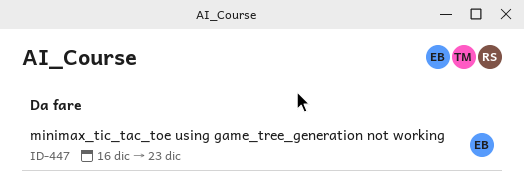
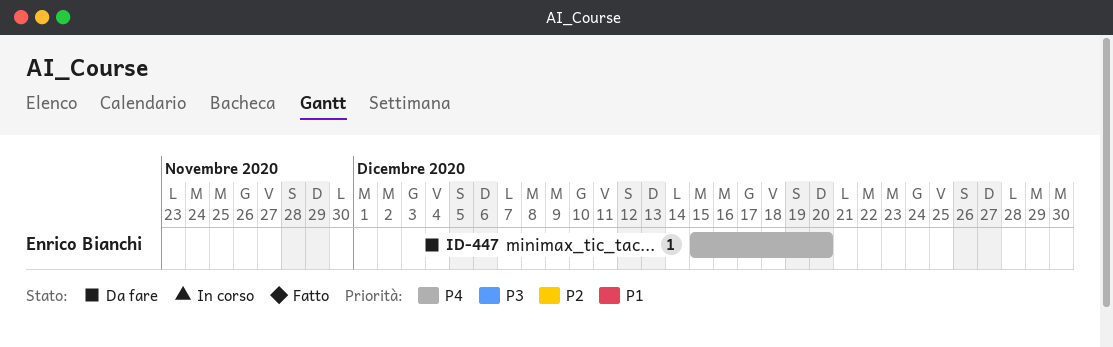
ID-447, start: Dec 16 -> Dec 15
ID-447, due: Dec 23 -> Dec 20

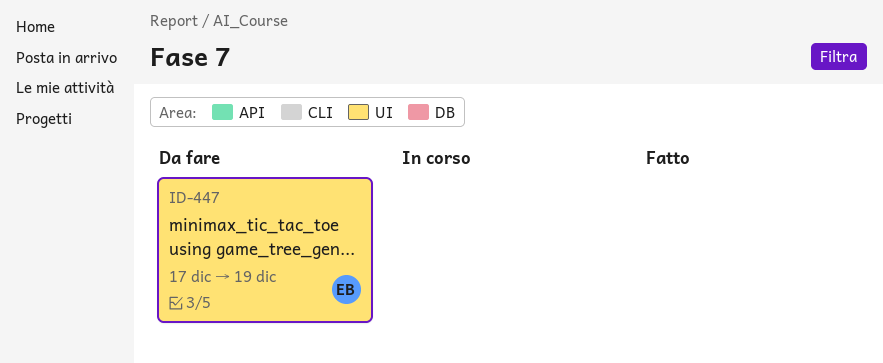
ID-447, start: Dec 15 -> Dec 17
ID-447, due: Dec 20 -> Dec 19

